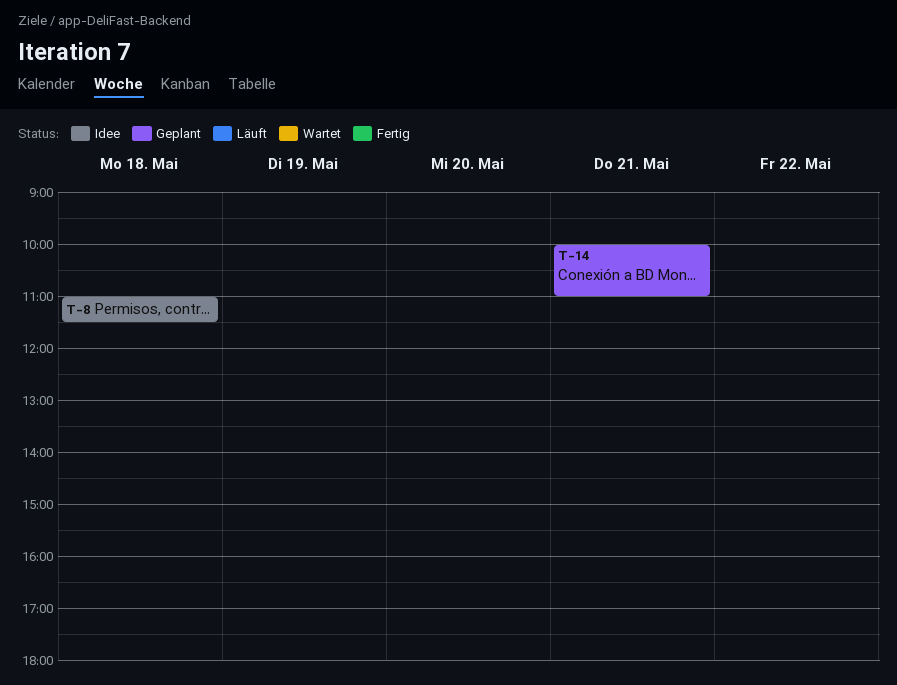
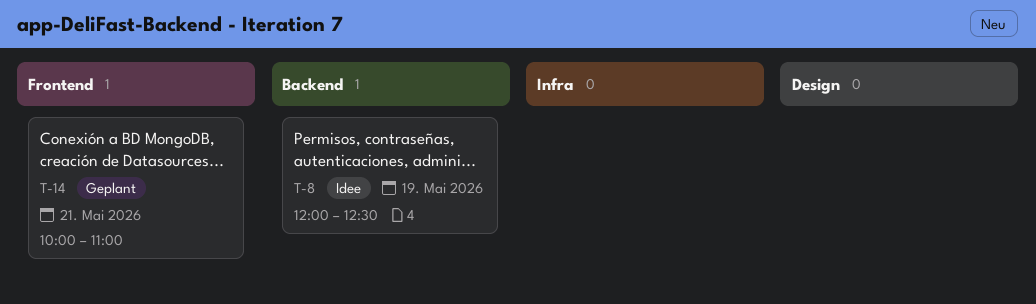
T-8, day: May 18 -> May 19
T-8, begins: 11:00 -> 12:00
T-8, ends: 11:30 -> 12:30

